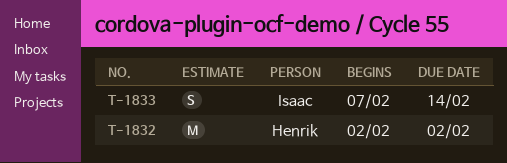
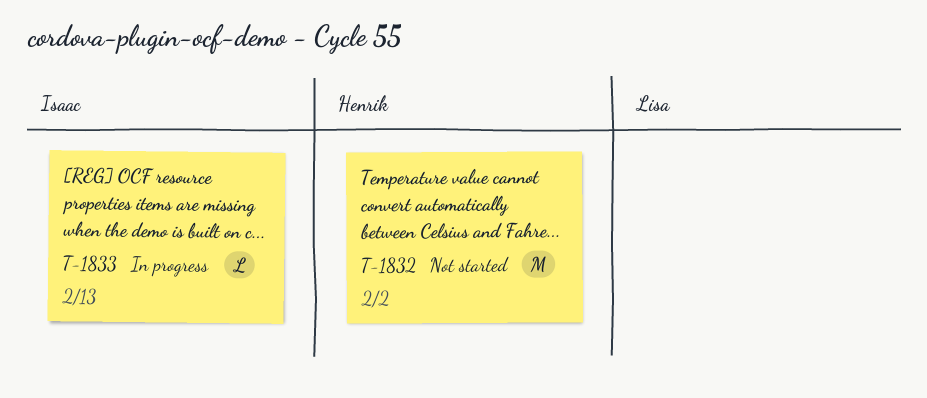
T-1833, estimate: S -> L
T-1833, due: Feb 14 -> Feb 13

